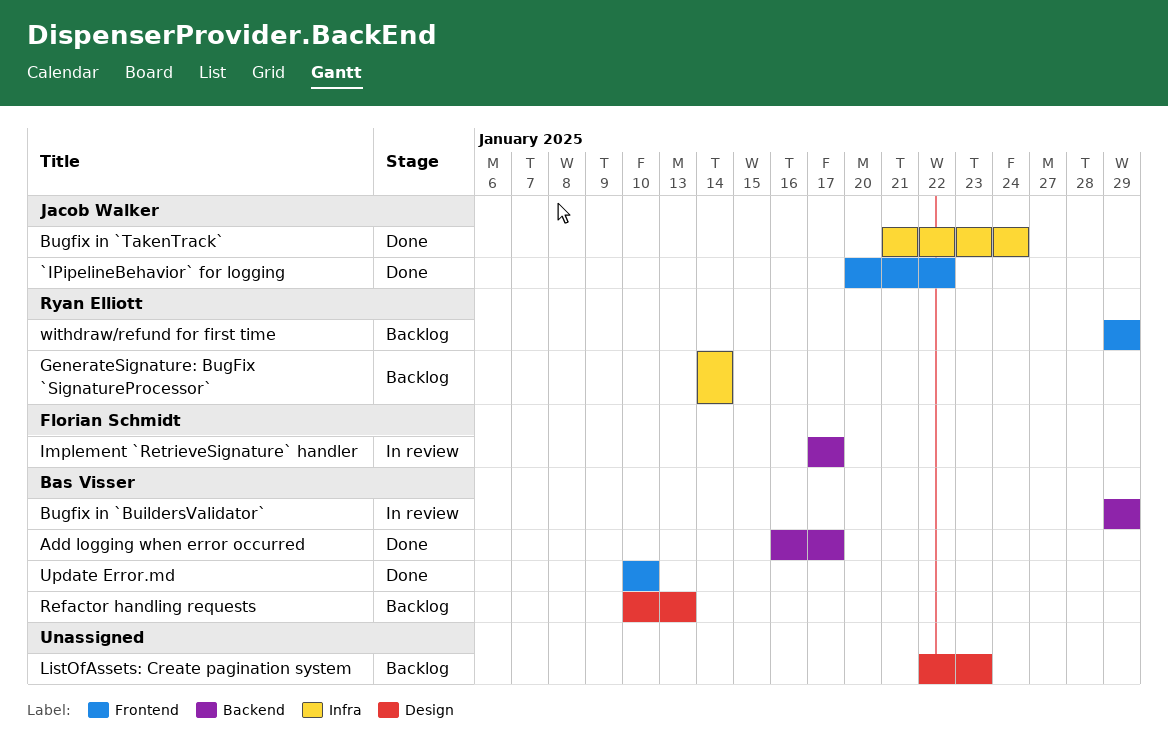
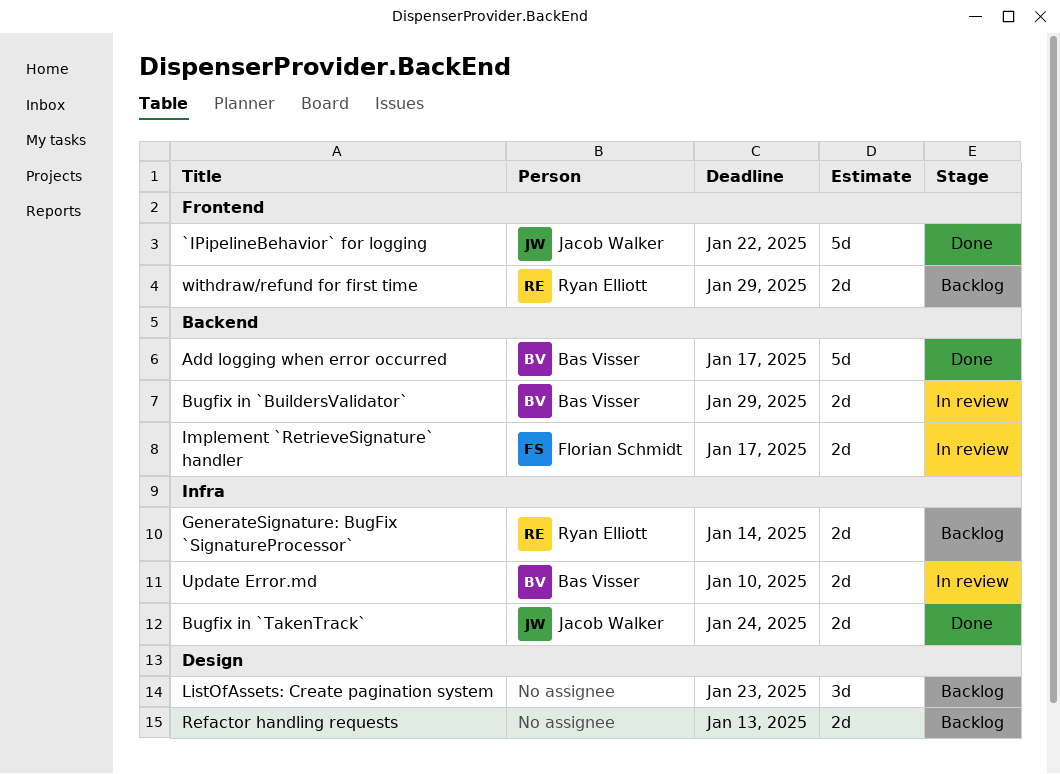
Refactor handling requests, owner: Bas Visser -> none
Update Error.md, status: Done -> In review
Update Error.md, label: Frontend -> Infra

